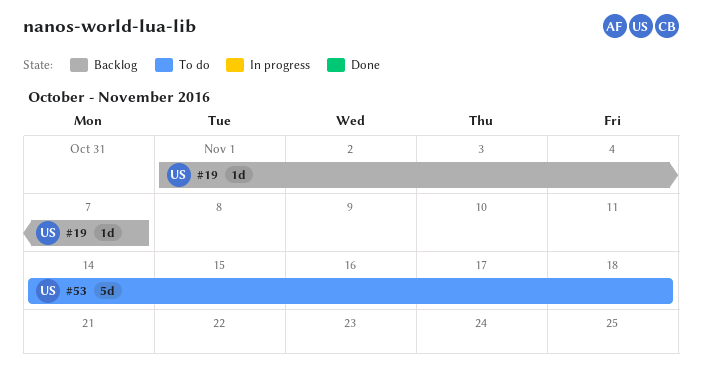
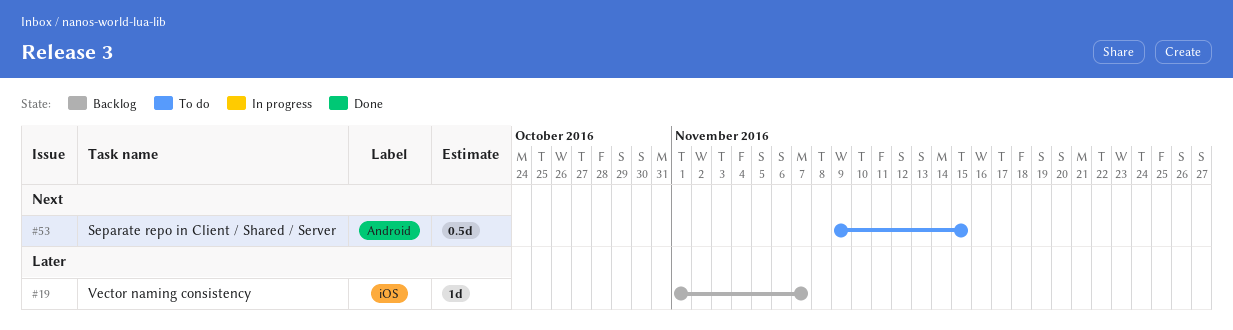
#53, estimate: 5d -> 0.5d
#53, start: Nov 14 -> Nov 9
#53, due: Nov 18 -> Nov 15

